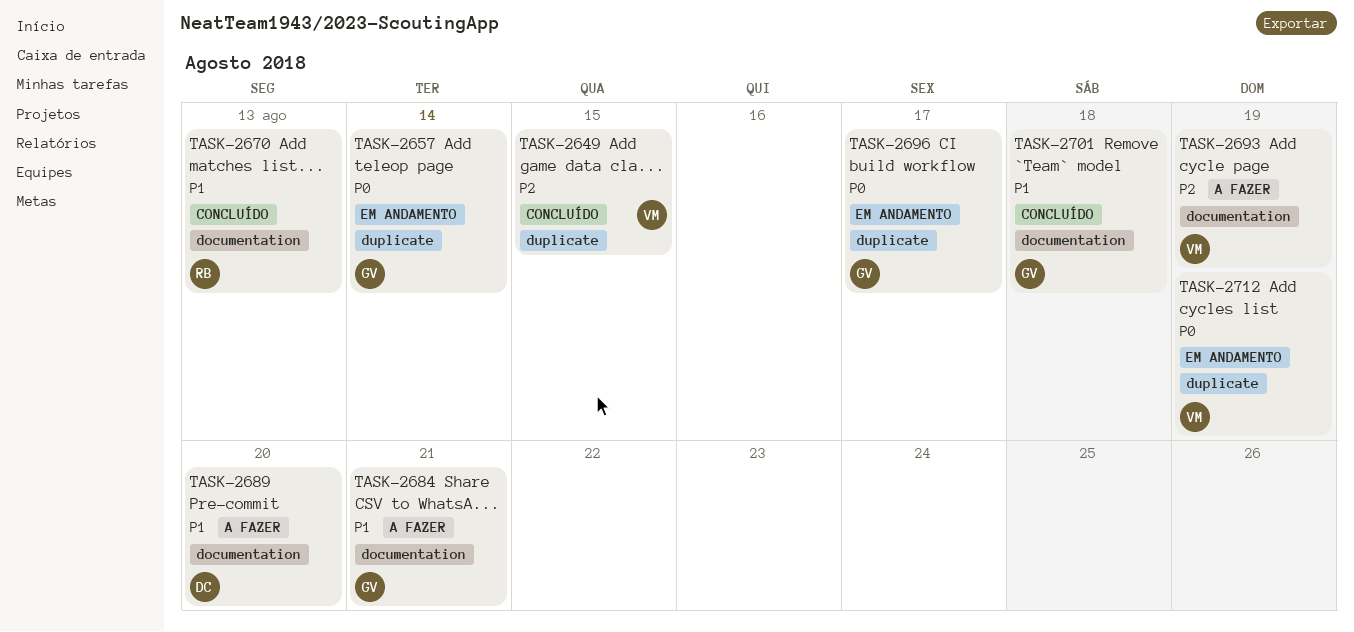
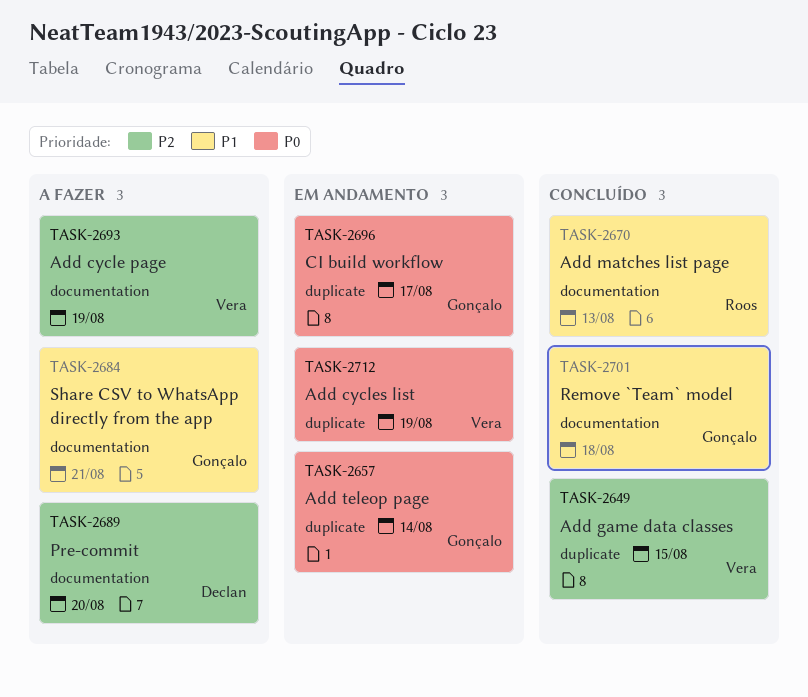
TASK-2689, priority: P1 -> P2

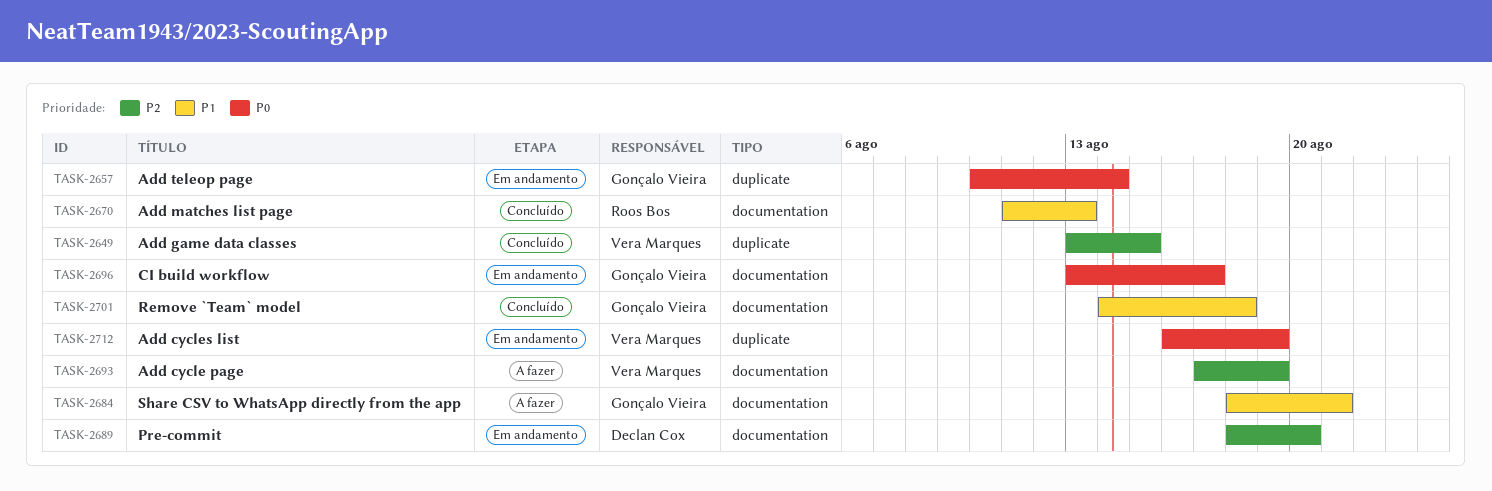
TASK-2689, status: A fazer -> Em andamento
TASK-2696, label: duplicate -> documentation

